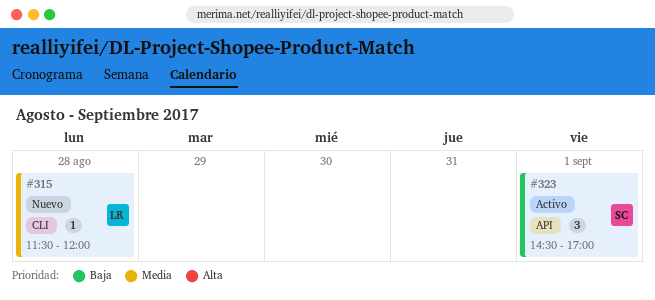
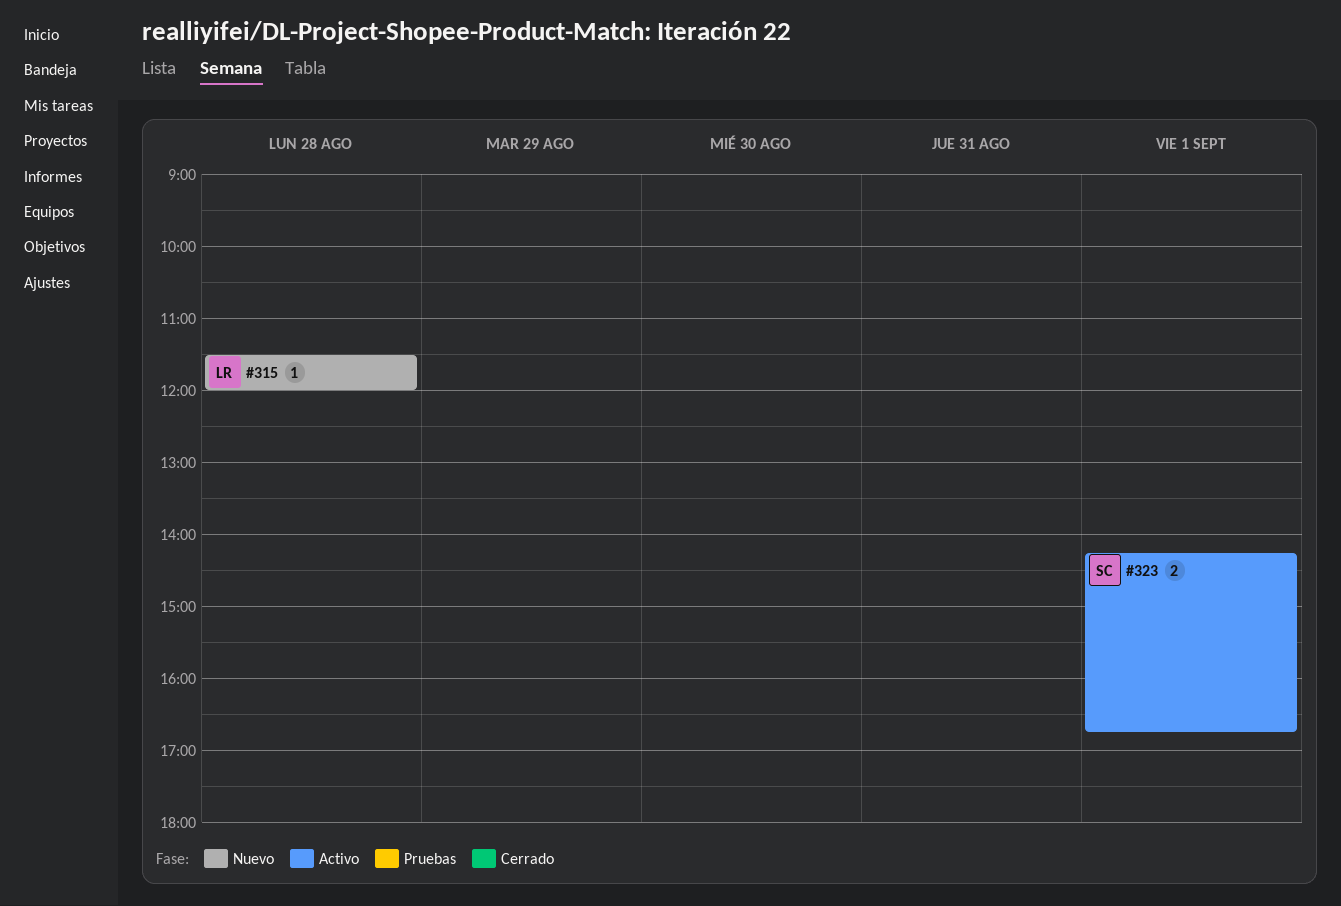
#323, estimate: 3 -> 2
#323, begins: 14:30 -> 14:15
#323, ends: 17:00 -> 16:45

